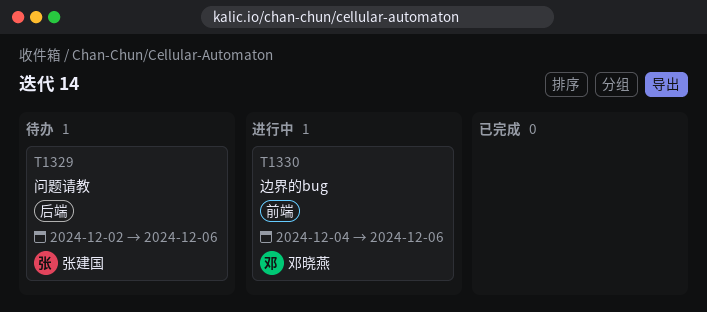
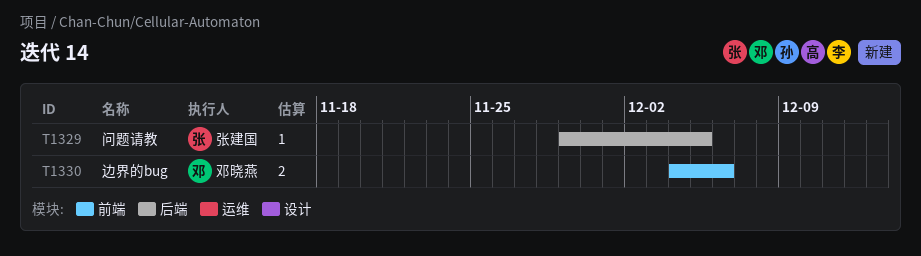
T1329, start: Dec 2 -> Nov 29
T1329, due: Dec 6 -> Dec 5

